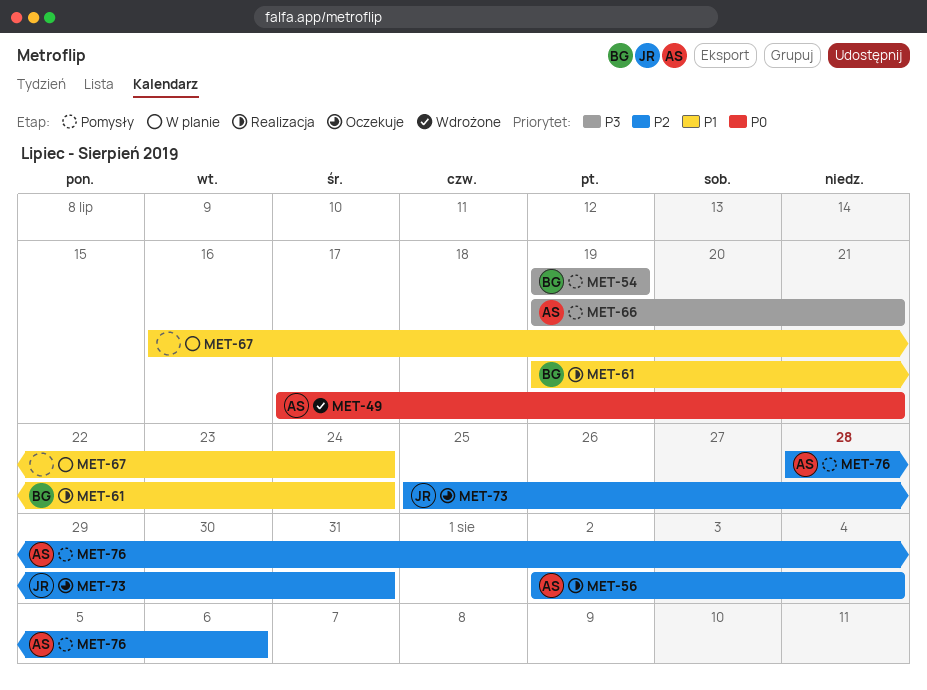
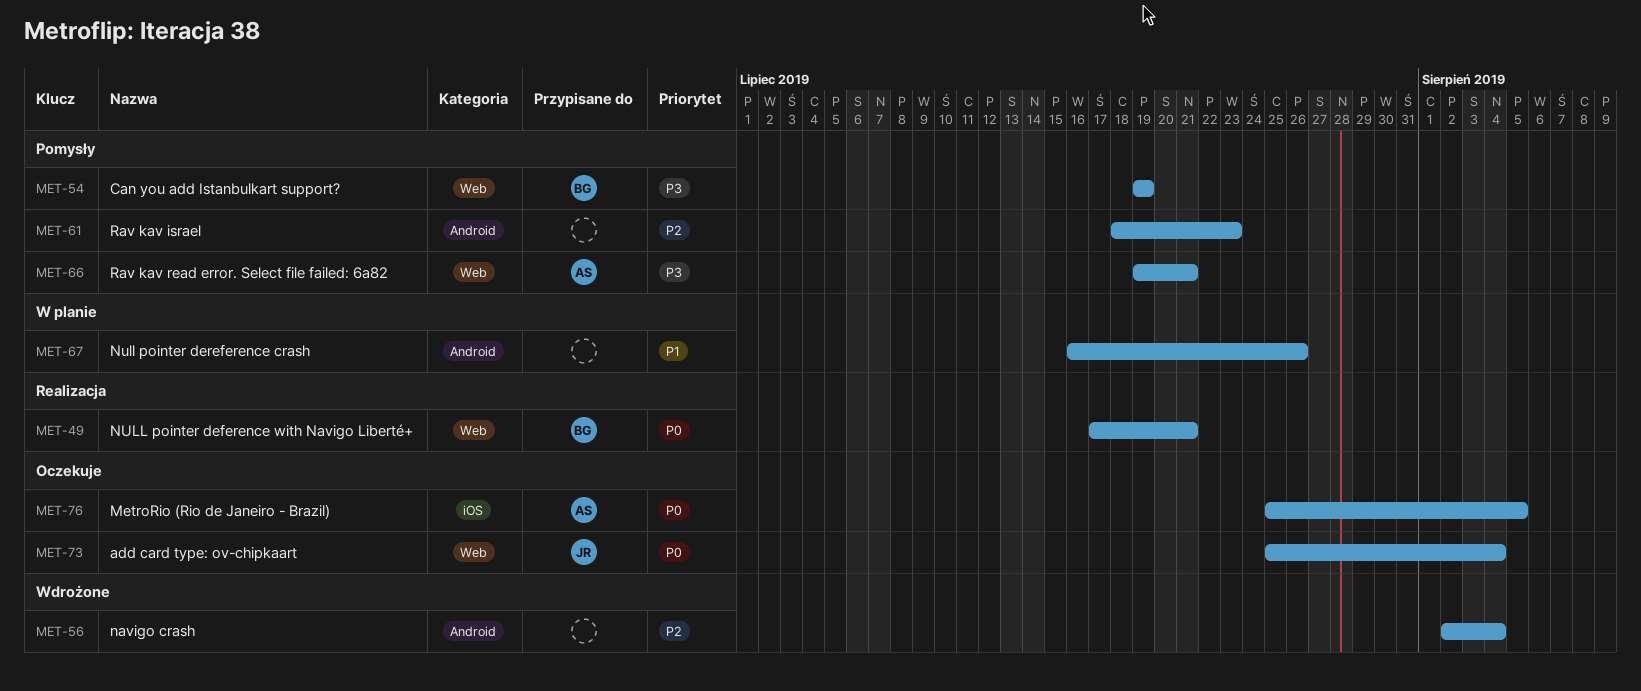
MET-49, status: Wdrożone -> Realizacja
MET-49, owner: AS -> BG
MET-56, status: Realizacja -> Wdrożone
MET-56, owner: AS -> none
MET-61, status: Realizacja -> Pomysły
MET-61, owner: BG -> none
MET-61, priority: P1 -> P2
MET-61, start: Jul 19 -> Jul 18
MET-61, due: Jul 24 -> Jul 23
MET-67, due: Jul 24 -> Jul 26
MET-73, priority: P2 -> P0
MET-73, due: Jul 31 -> Aug 4
MET-76, status: Pomysły -> Oczekuje
MET-76, priority: P2 -> P0
MET-76, start: Jul 28 -> Jul 25
MET-76, due: Aug 6 -> Aug 5

